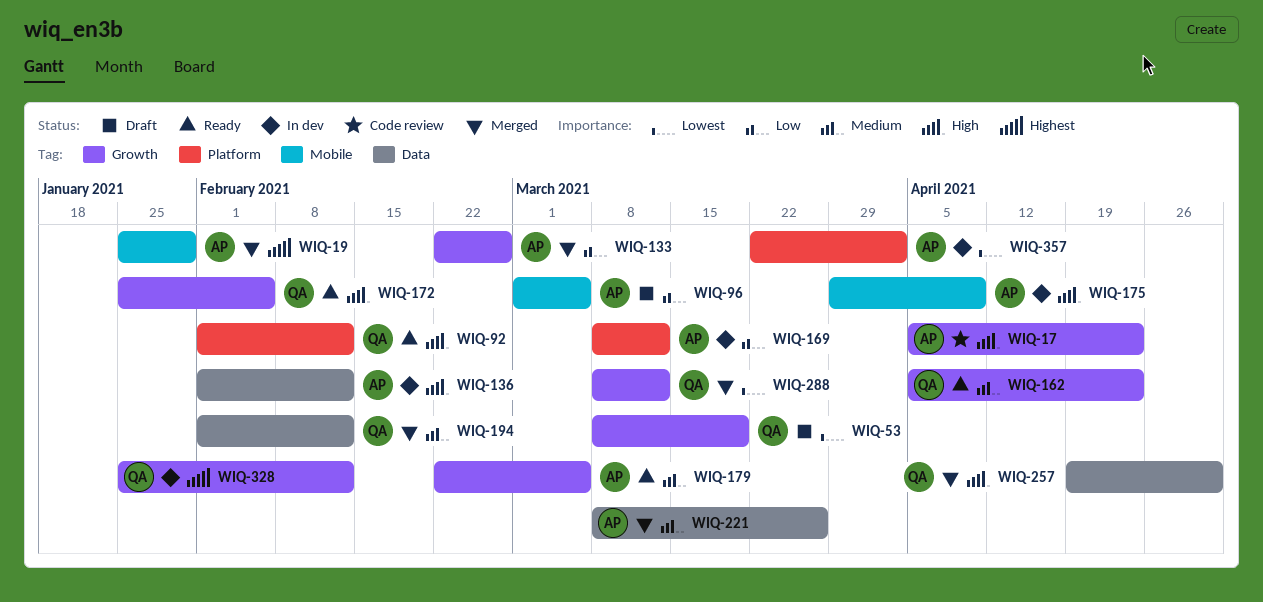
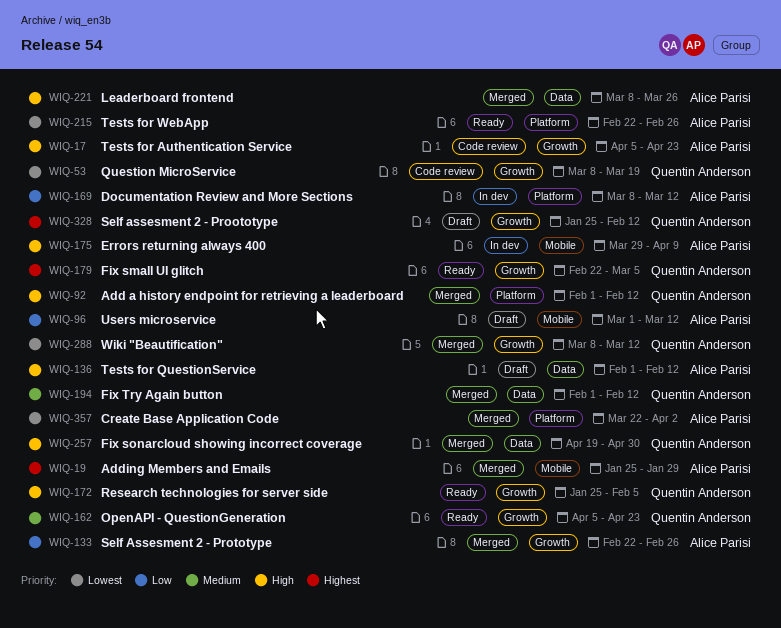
WIQ-53, status: Draft -> Code review
WIQ-92, status: Ready -> Merged
WIQ-96, due: Mar 5 -> Mar 12
WIQ-136, status: In dev -> Draft
WIQ-179, owner: Alice Parisi -> Quentin Anderson
WIQ-179, priority: Medium -> Highest
WIQ-215: none -> present
WIQ-221, priority: Medium -> High
WIQ-328, status: In dev -> Draft
WIQ-357, status: In dev -> Merged

